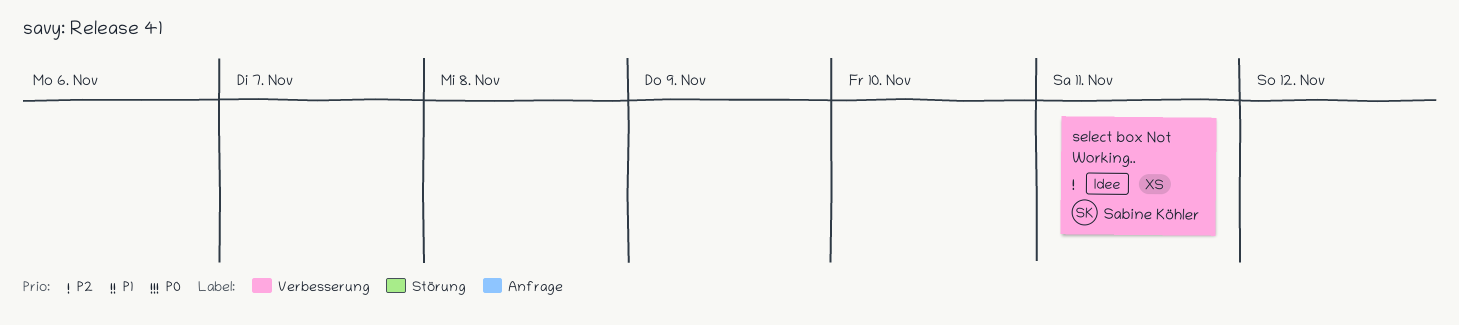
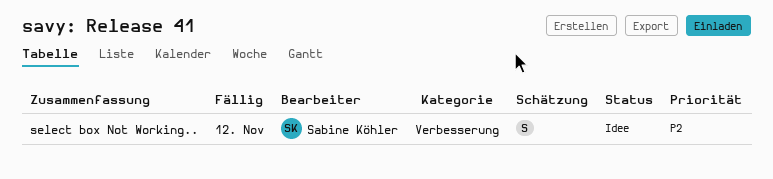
select box Not Working.., estimate: XS -> S
select box Not Working.., due: Nov 11 -> Nov 12

